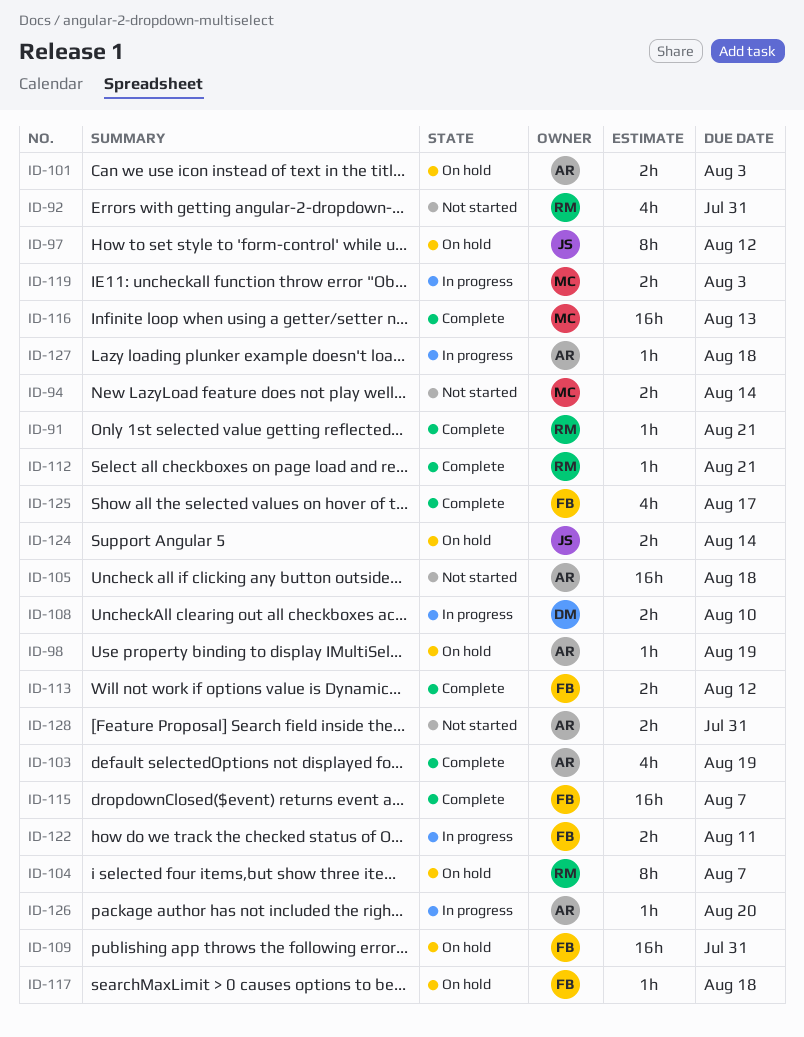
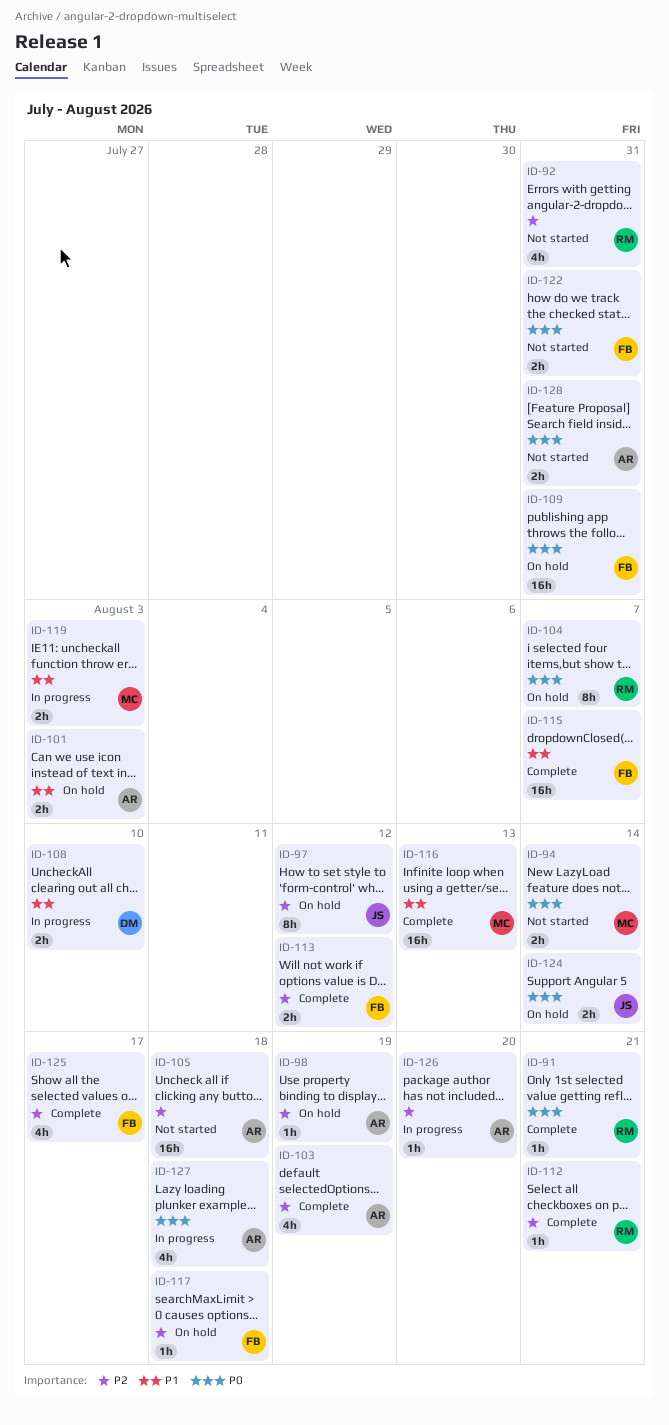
ID-122, status: In progress -> Not started
ID-122, due: Aug 11 -> Jul 31
ID-127, estimate: 1h -> 4h

